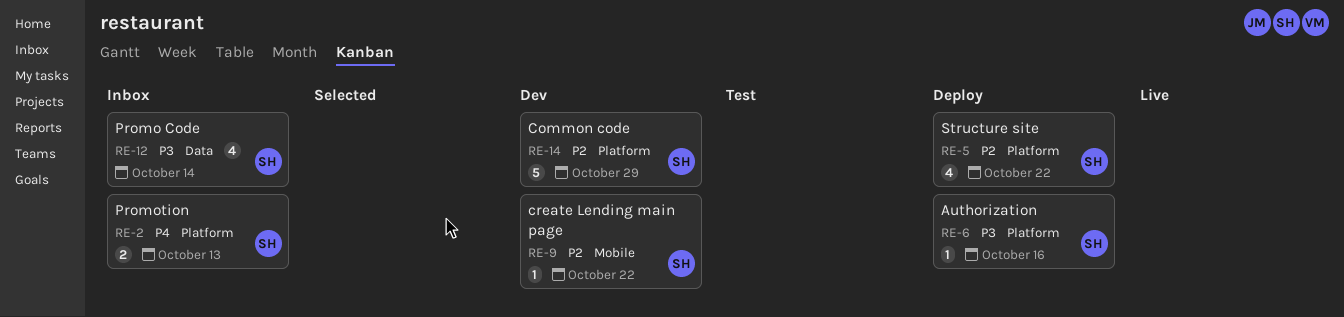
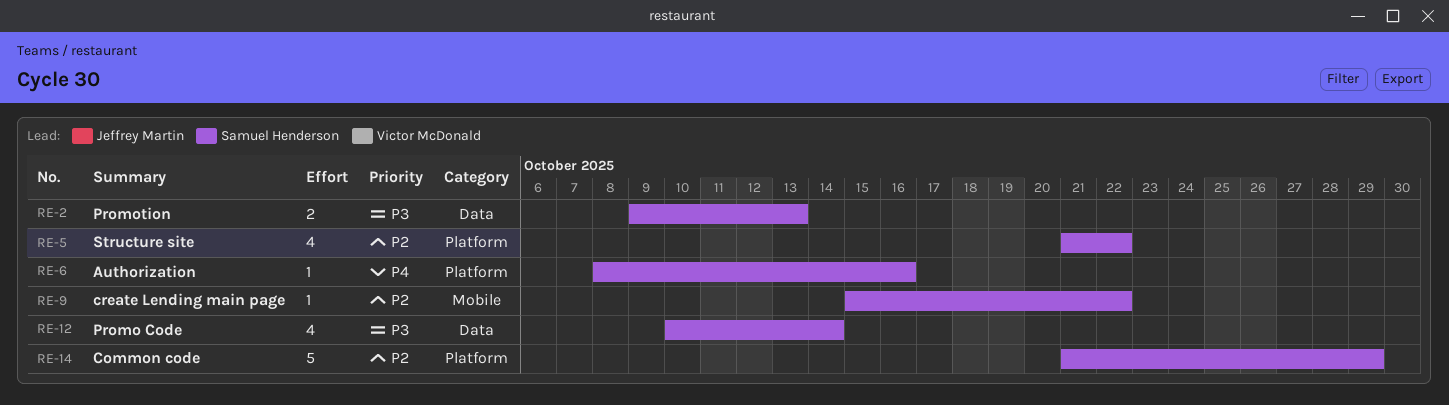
RE-2, priority: P4 -> P3
RE-2, label: Platform -> Data
RE-6, priority: P3 -> P4

